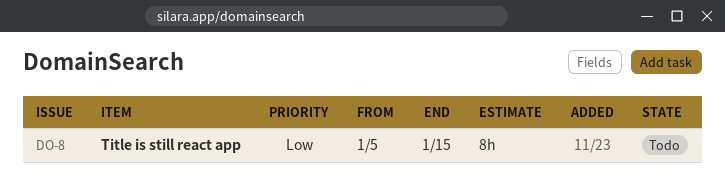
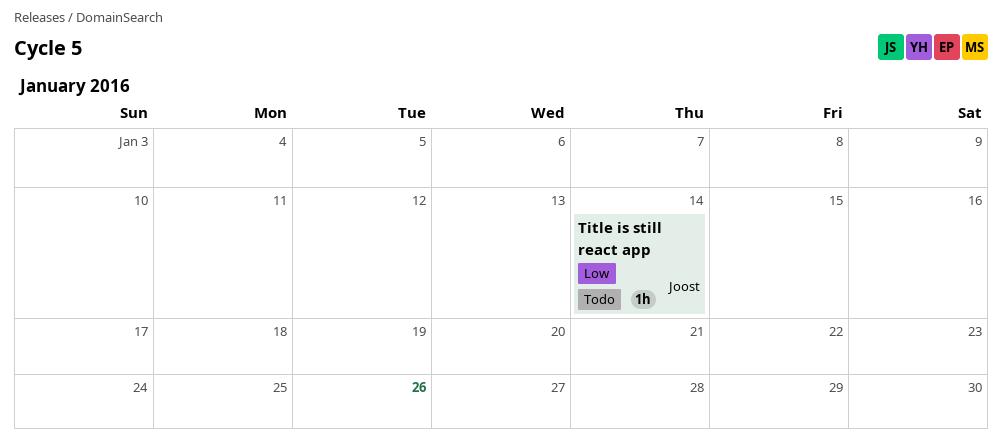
Title is still react app, estimate: 8h -> 1h
Title is still react app, due: Jan 15 -> Jan 14

